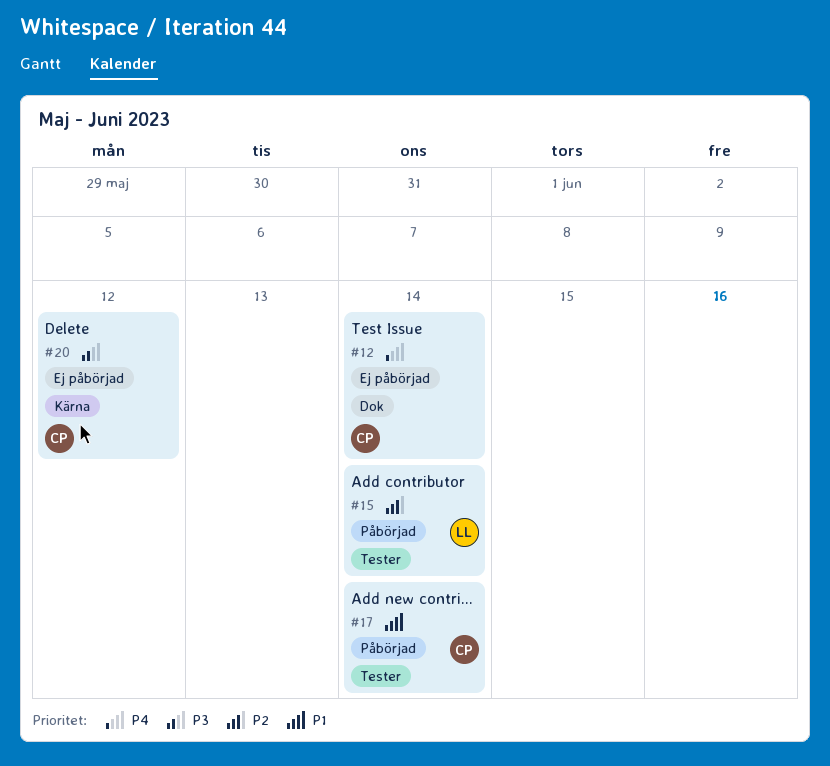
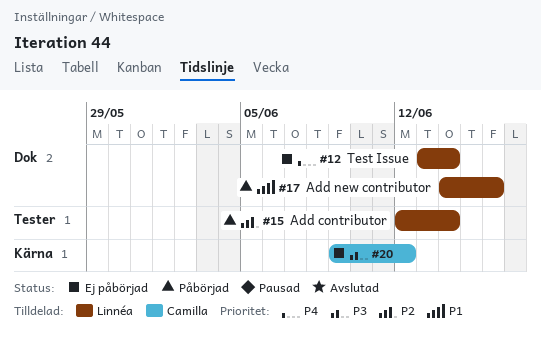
#12, owner: Camilla -> Linnéa
#17, owner: Camilla -> Linnéa
#17, label: Tester -> Dok
#17, due: Jun 14 -> Jun 16

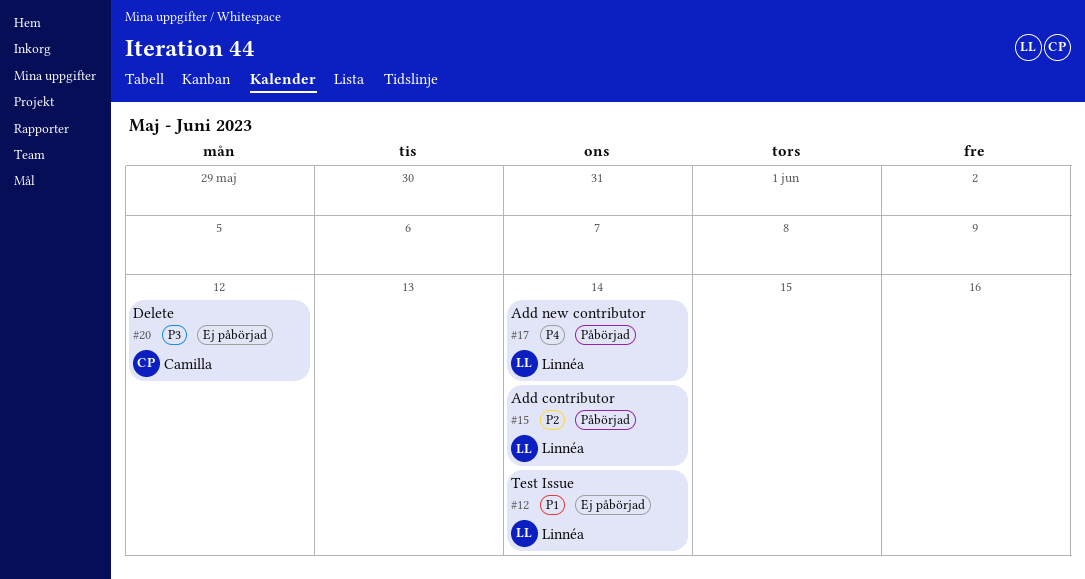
#12, priority: P4 -> P1
#17, priority: P1 -> P4
#17, due: Jun 16 -> Jun 14

